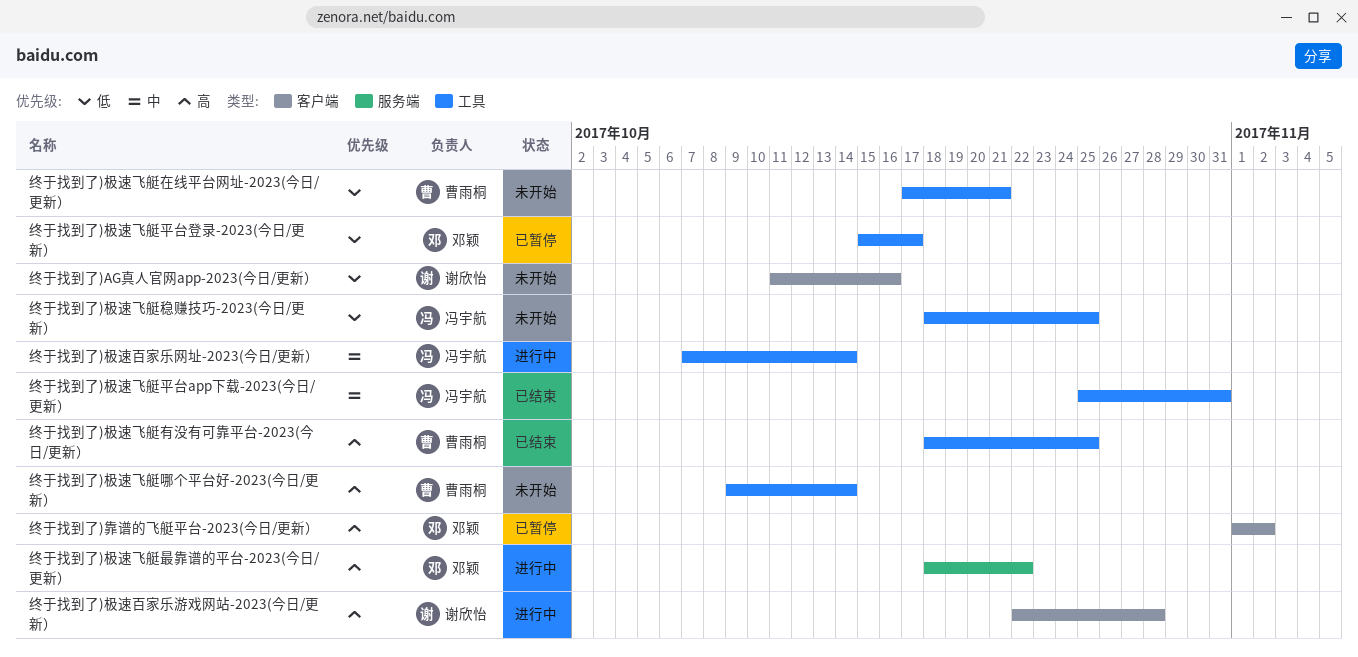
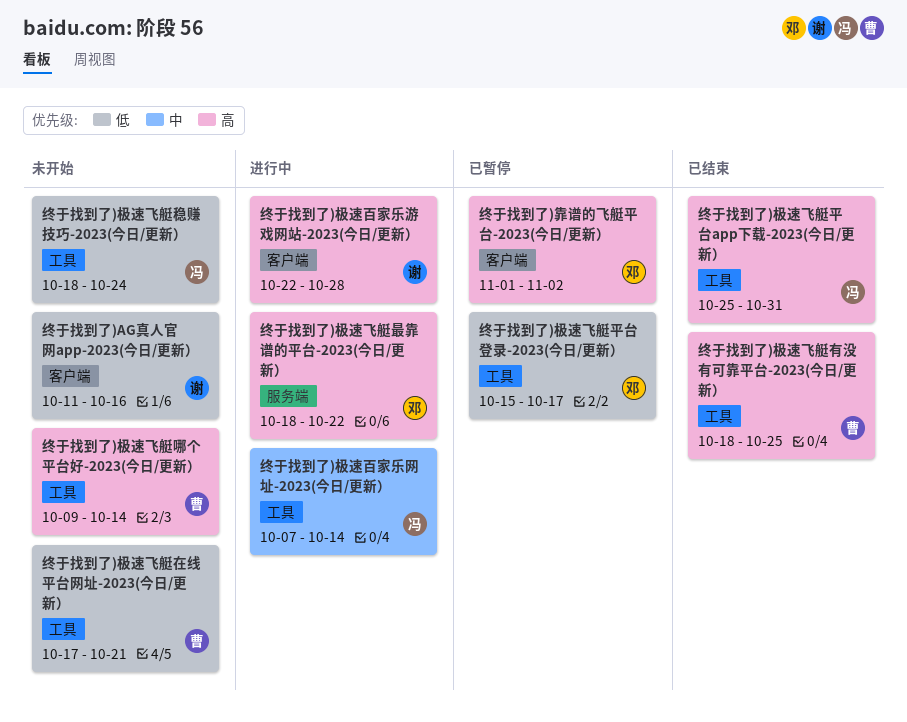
终于找到了)极速飞艇平台app下载-2023(今日/更新）, priority: 中 -> 高
终于找到了)极速飞艇稳赚技巧-2023(今日/更新）, due: Oct 25 -> Oct 24

